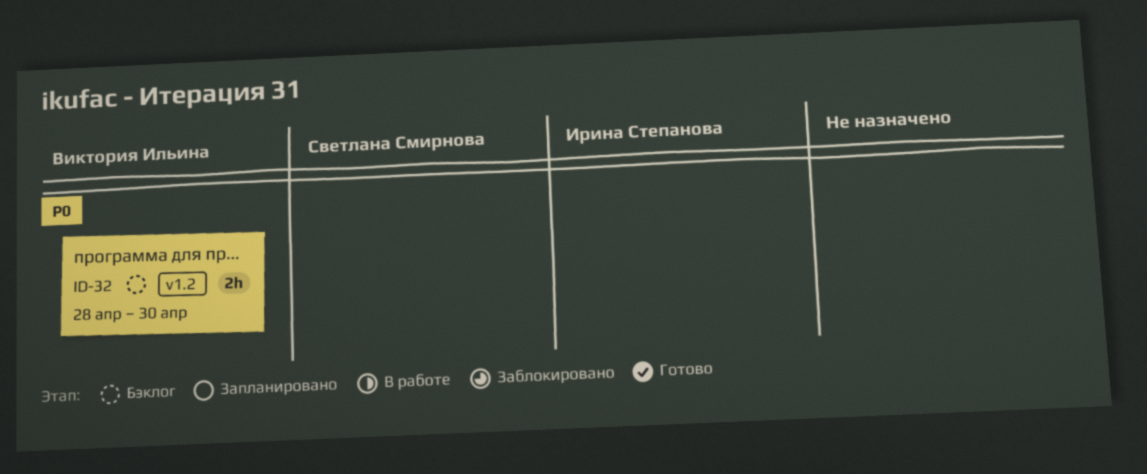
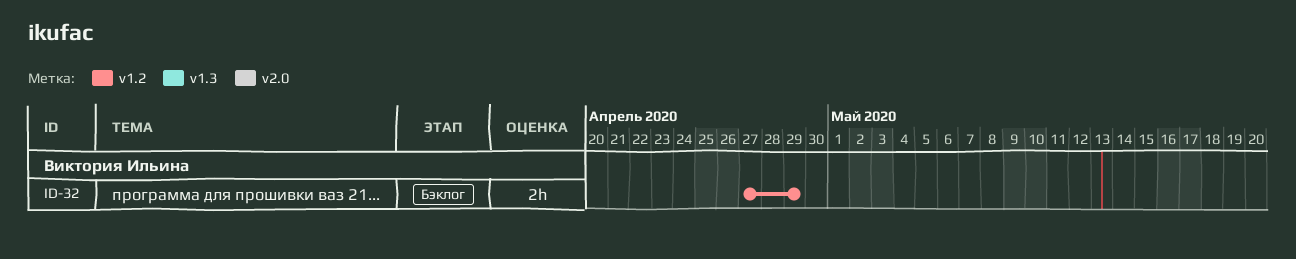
ID-32, start: Apr 28 -> Apr 27
ID-32, due: Apr 30 -> Apr 29

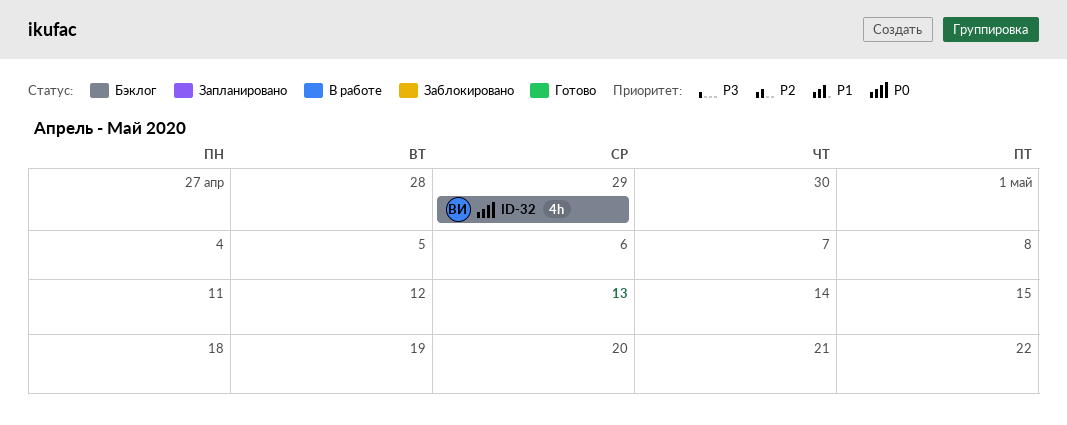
ID-32, estimate: 2h -> 4h
ID-32, start: Apr 27 -> Apr 29

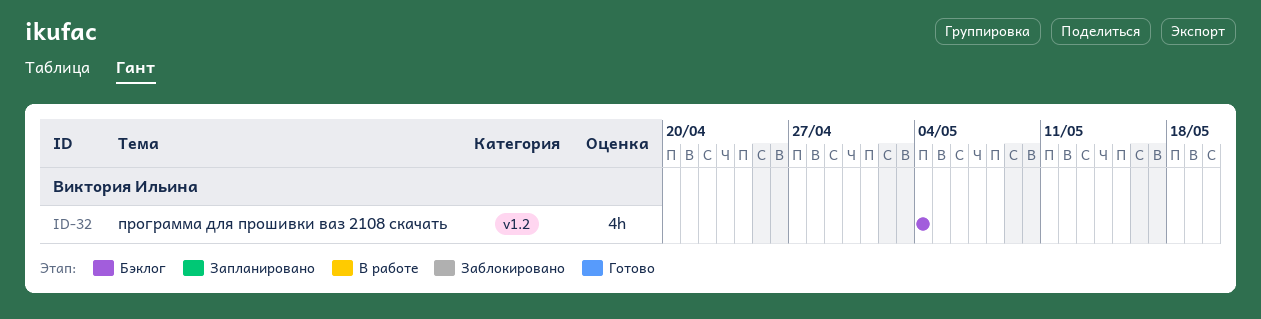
ID-32, start: Apr 29 -> May 4
ID-32, due: Apr 29 -> May 4

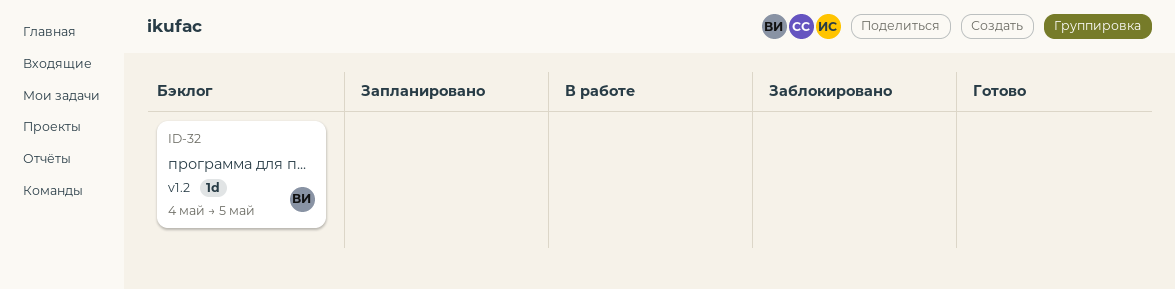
ID-32, estimate: 4h -> 1d
ID-32, due: May 4 -> May 5

